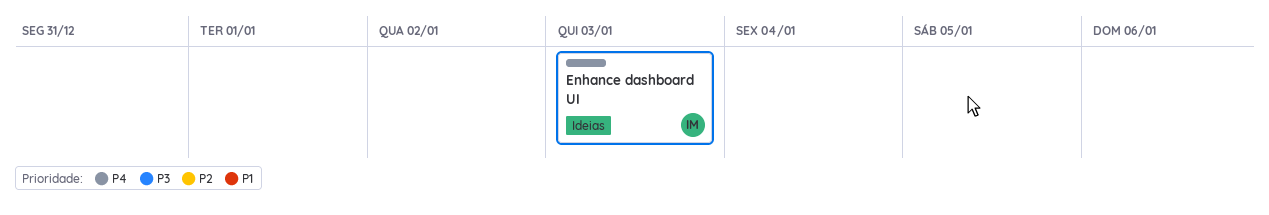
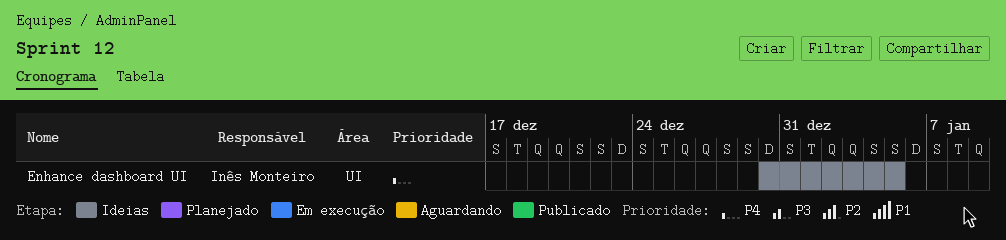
Enhance dashboard UI, due: Jan 3 -> Jan 5

